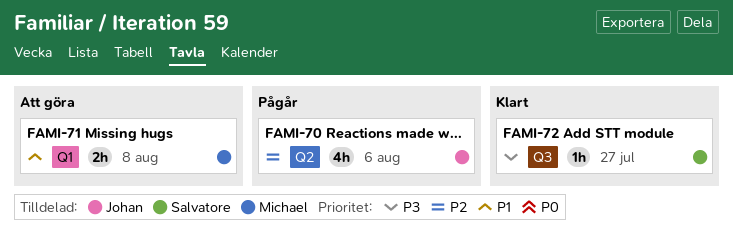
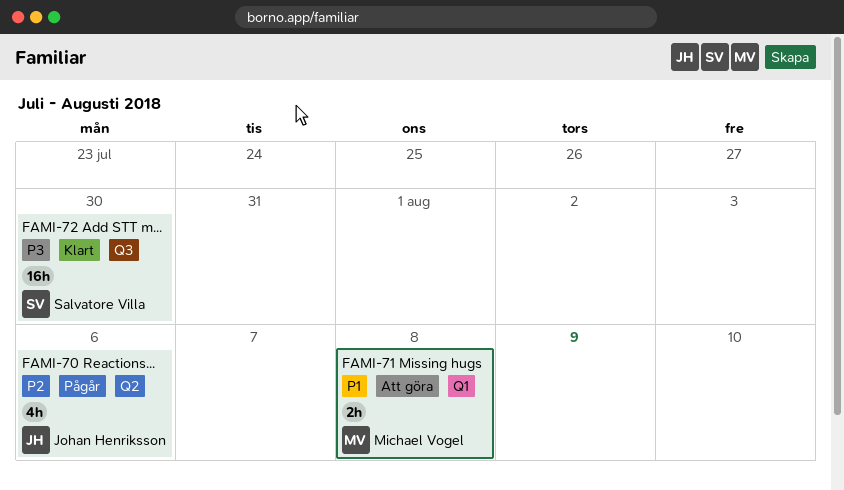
FAMI-72, estimate: 1h -> 16h
FAMI-72, due: Jul 27 -> Jul 30

